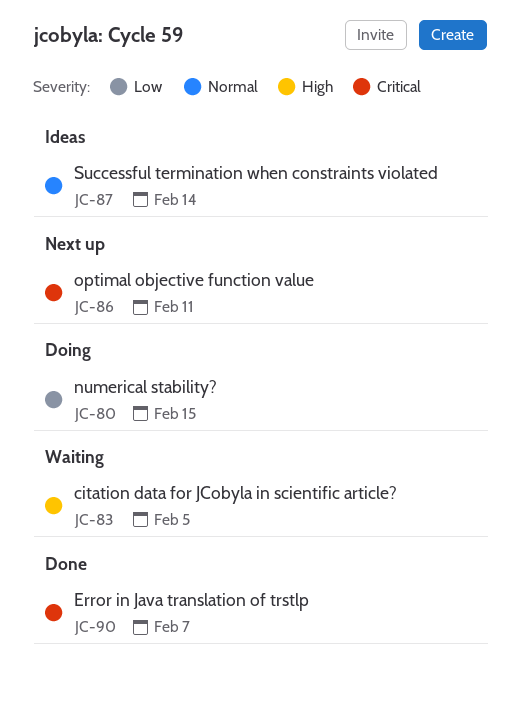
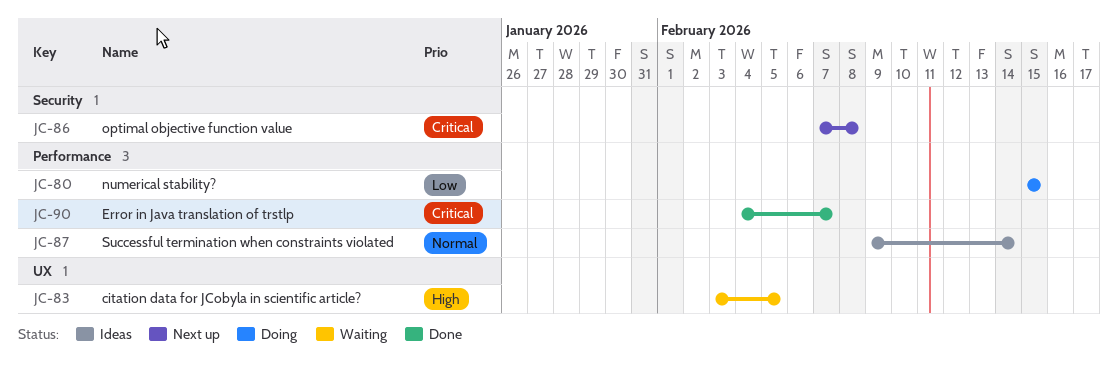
JC-86, due: Feb 11 -> Feb 8

